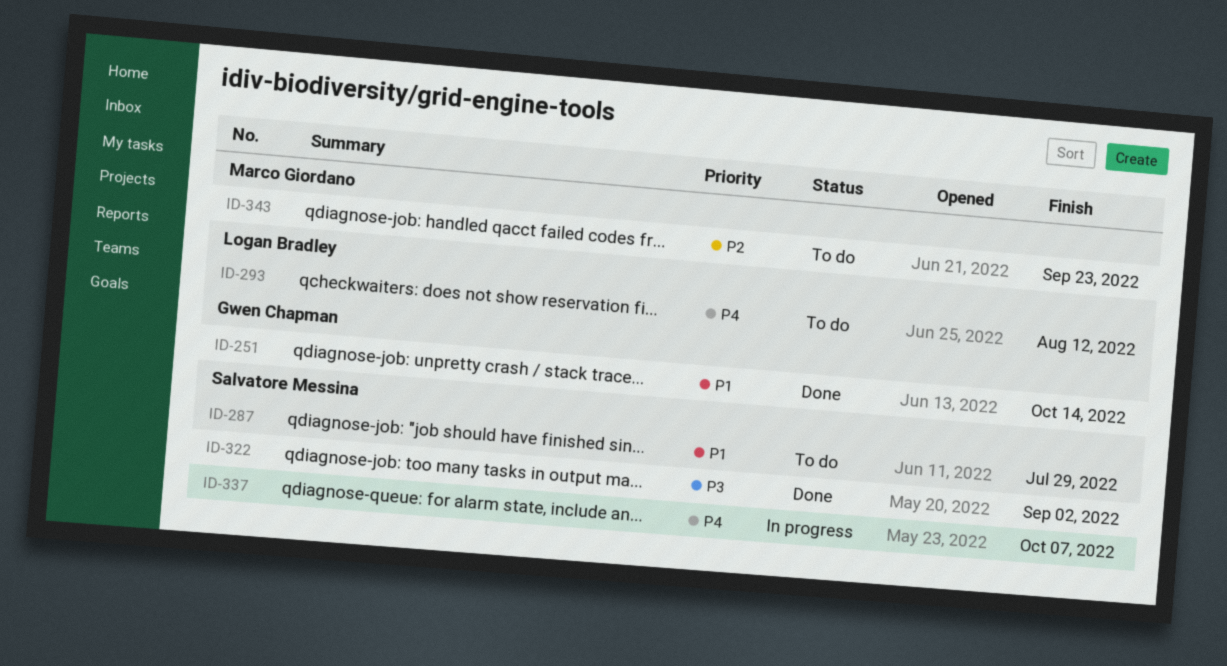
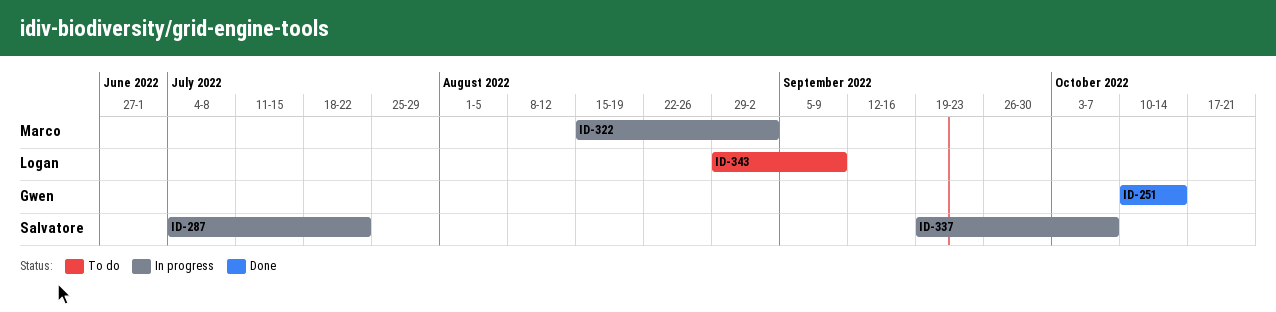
ID-287, status: To do -> In progress
ID-287, due: Jul 29 -> Jul 22
ID-293: present -> none
ID-322, status: Done -> In progress
ID-322, owner: Salvatore Messina -> Marco Giordano
ID-343, owner: Marco Giordano -> Logan Bradley
ID-343, due: Sep 23 -> Sep 9

